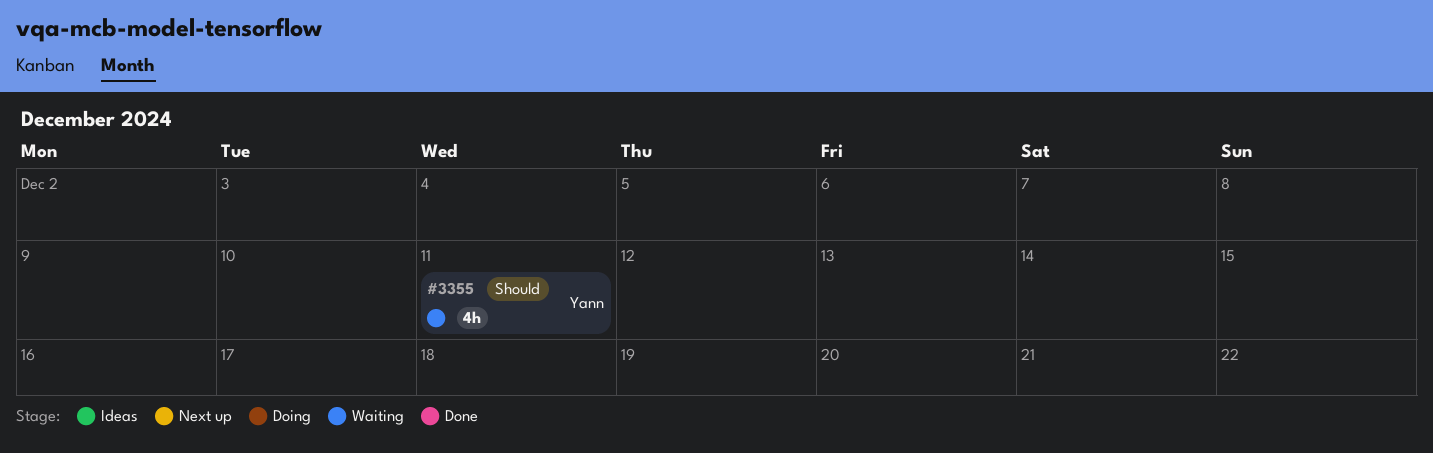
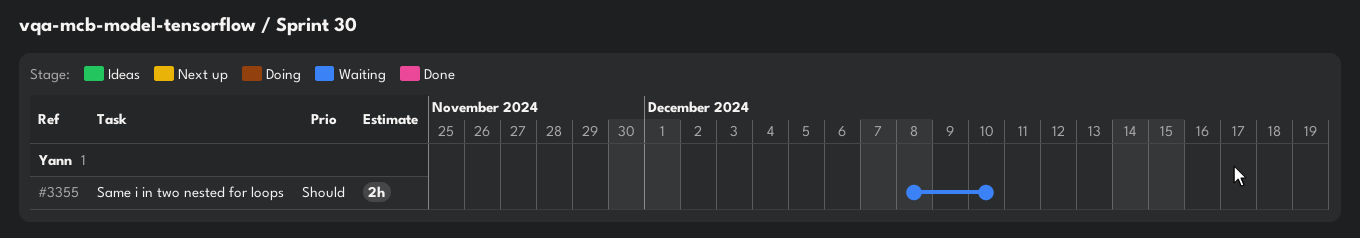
#3355, estimate: 4h -> 2h
#3355, due: Dec 11 -> Dec 10

